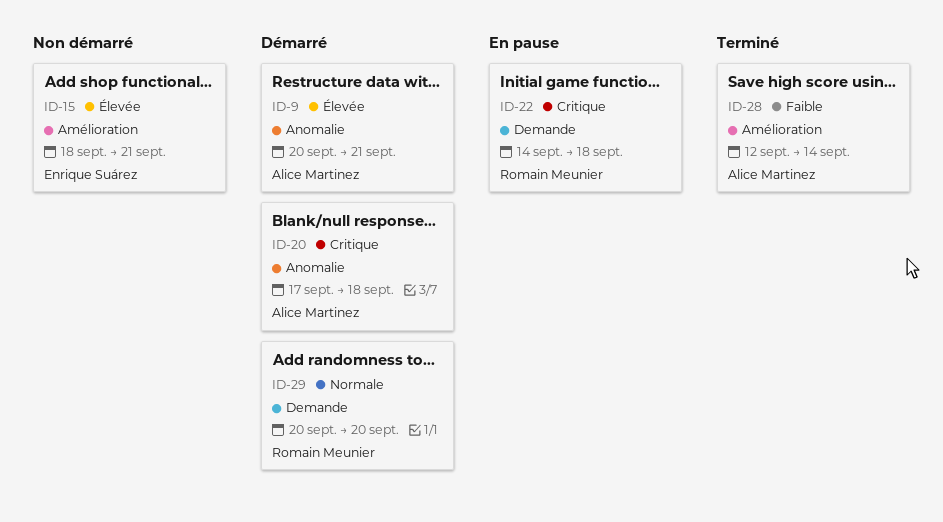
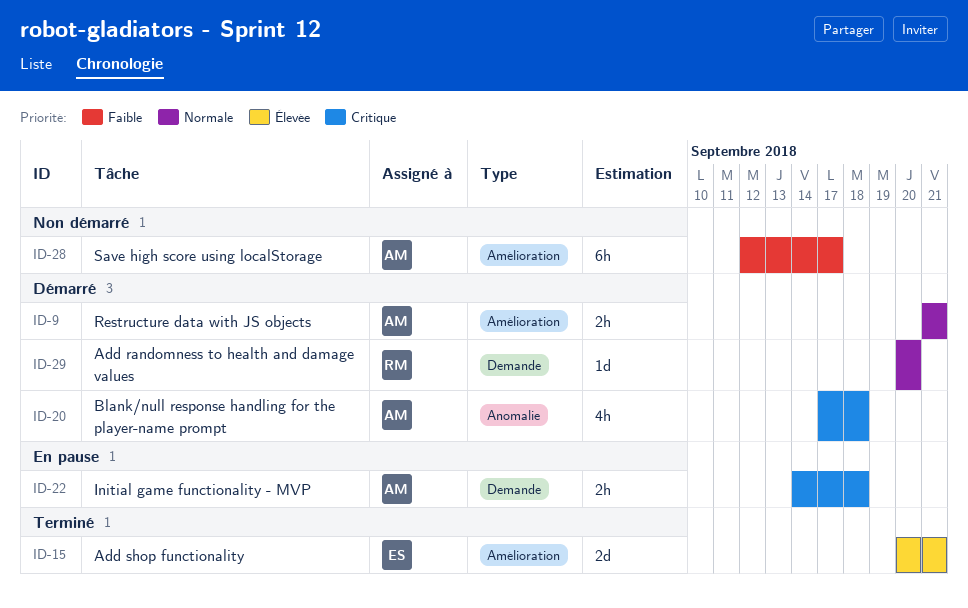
ID-9, priority: Élevée -> Normale
ID-9, label: Anomalie -> Amélioration
ID-9, start: Sep 20 -> Sep 21
ID-15, status: Non démarré -> Terminé
ID-15, start: Sep 18 -> Sep 20
ID-22, owner: Romain Meunier -> Alice Martinez
ID-28, status: Terminé -> Non démarré
ID-28, due: Sep 14 -> Sep 17

